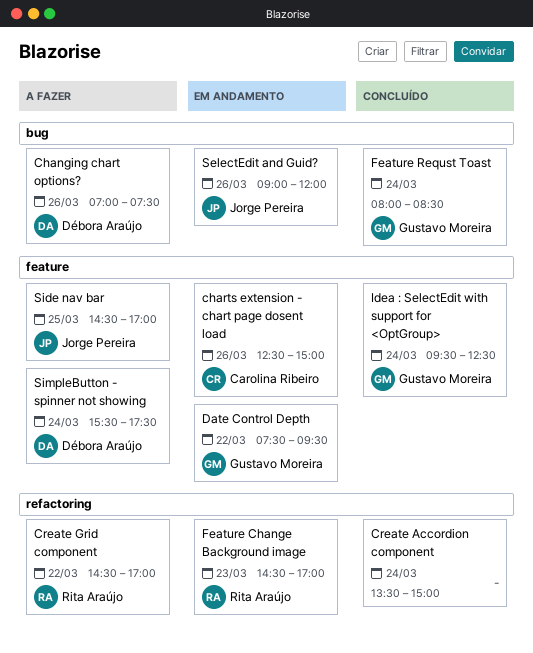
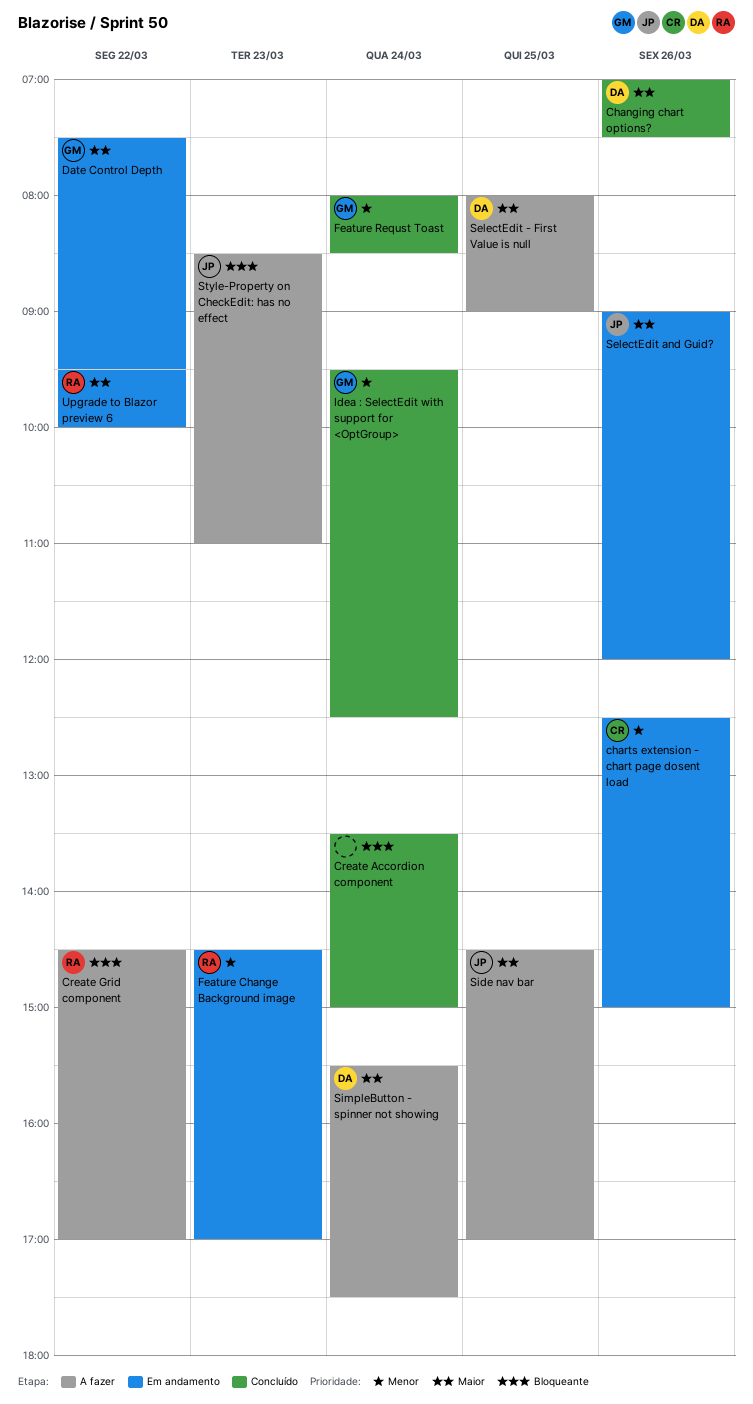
Changing chart options?, status: A fazer -> Concluído
SelectEdit - First Value is null: none -> present
Style-Property on CheckEdit: has no effect: none -> present
Upgrade to Blazor preview 6: none -> present

